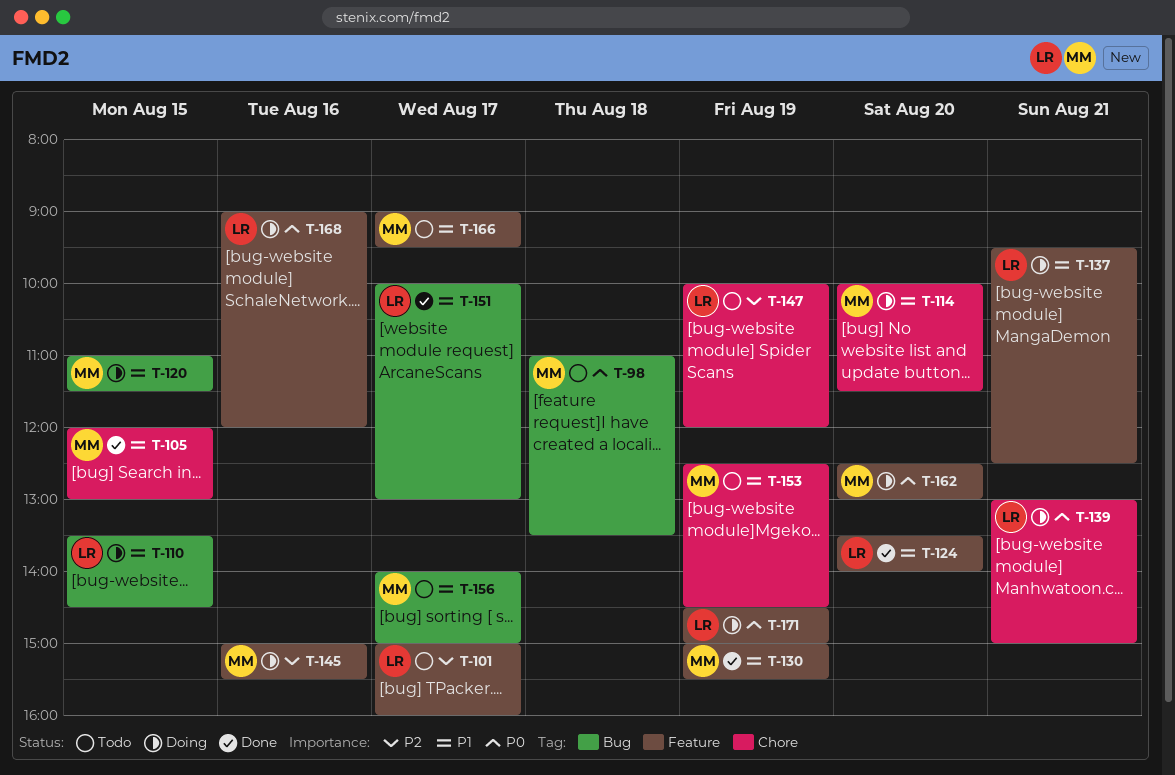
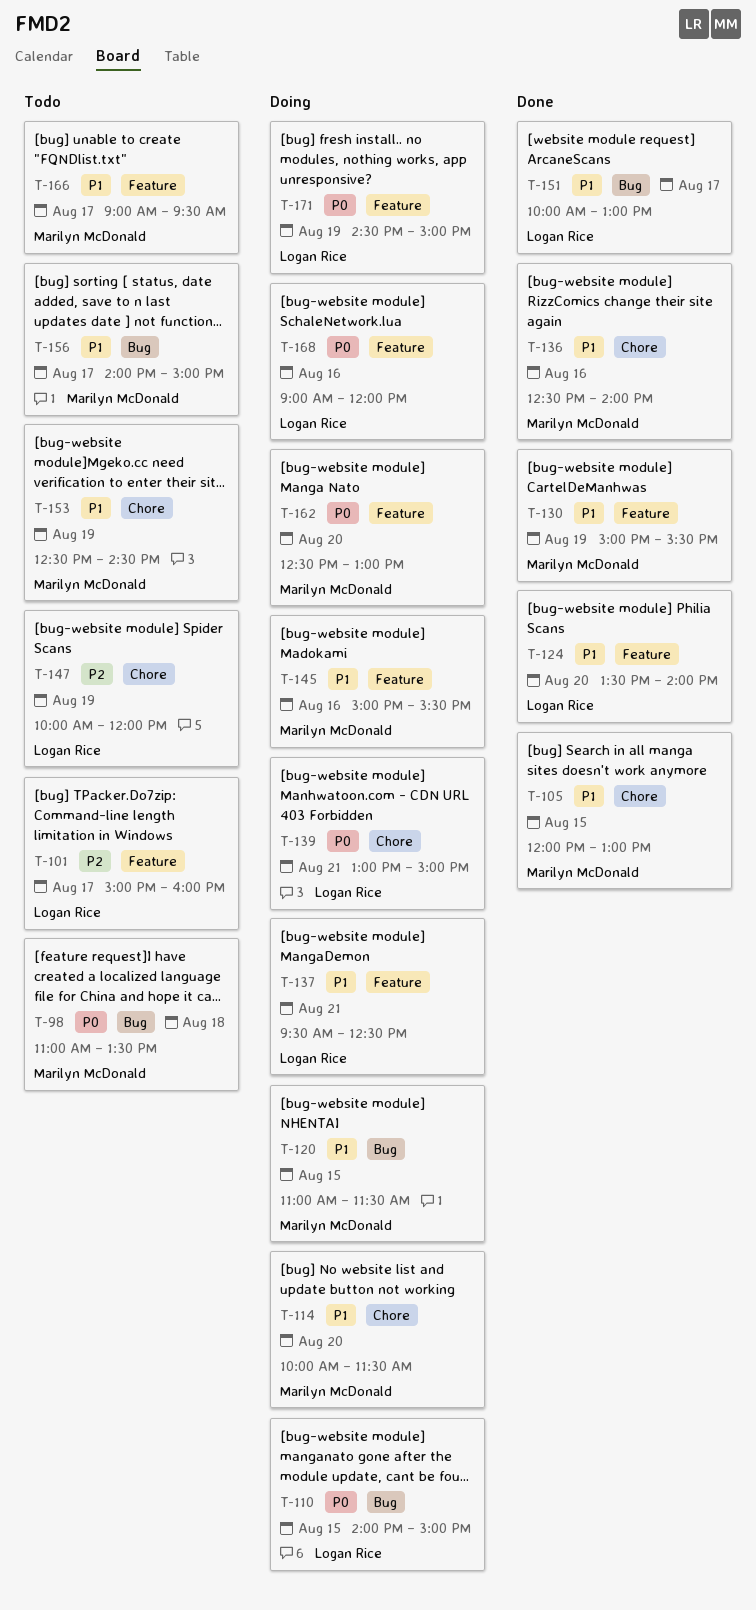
T-110, priority: P1 -> P0
T-110, begins: 13:30 -> 14:00
T-110, ends: 14:30 -> 15:00
T-136: none -> present
T-145, priority: P2 -> P1

